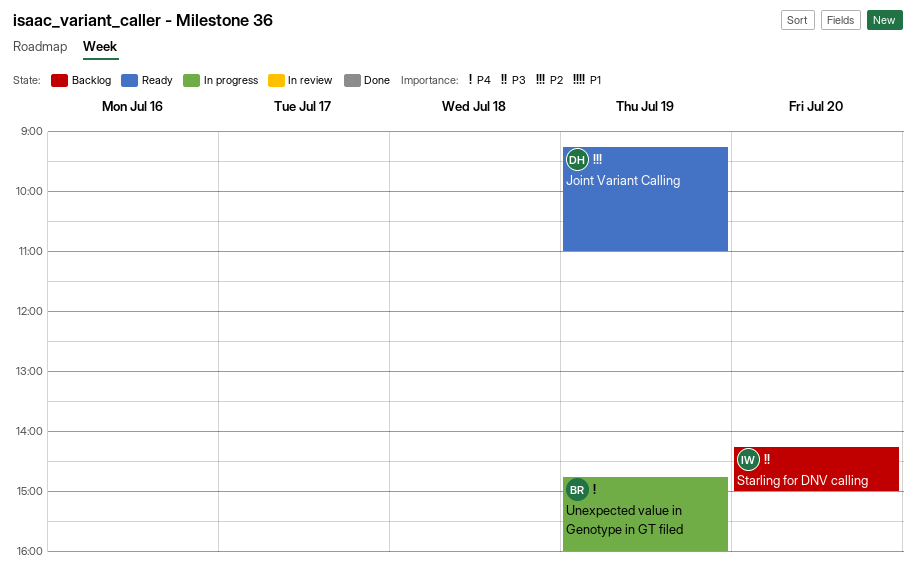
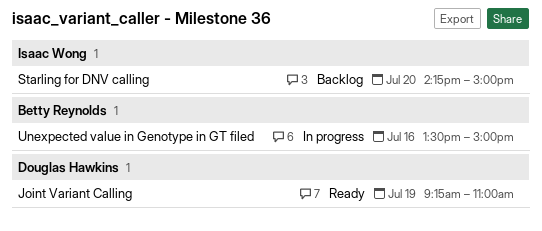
Unexpected value in Genotype in GT filed, day: Jul 19 -> Jul 16
Unexpected value in Genotype in GT filed, begins: 14:45 -> 13:30
Unexpected value in Genotype in GT filed, ends: 16:00 -> 15:00

